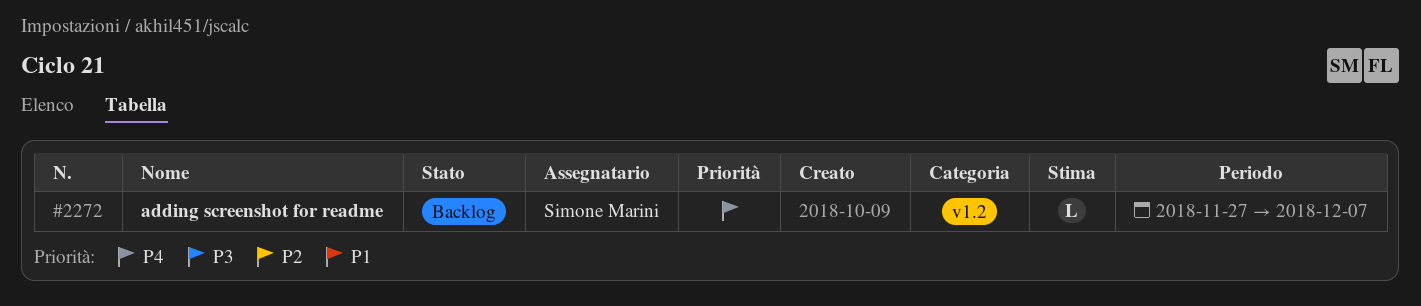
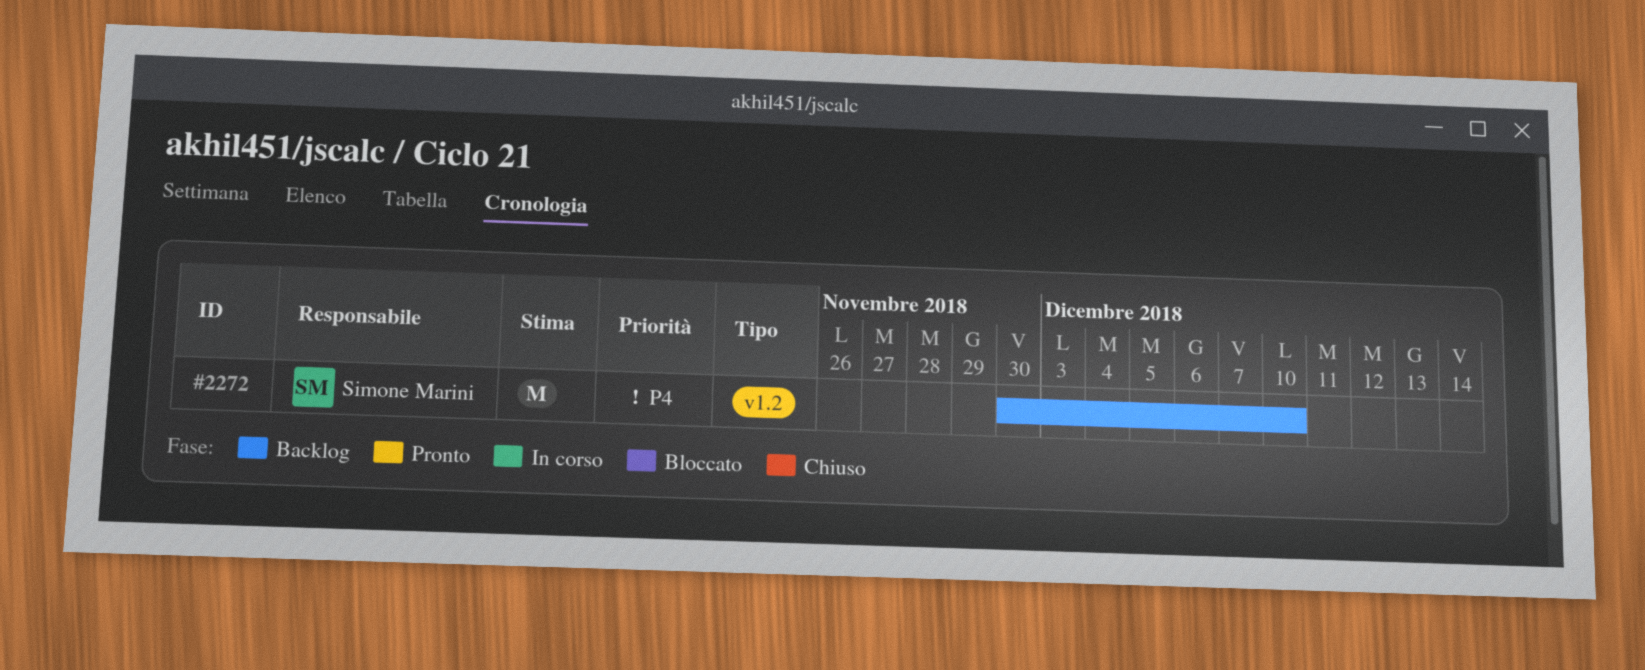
#2272, estimate: L -> M
#2272, start: Nov 27 -> Nov 30
#2272, due: Dec 7 -> Dec 10

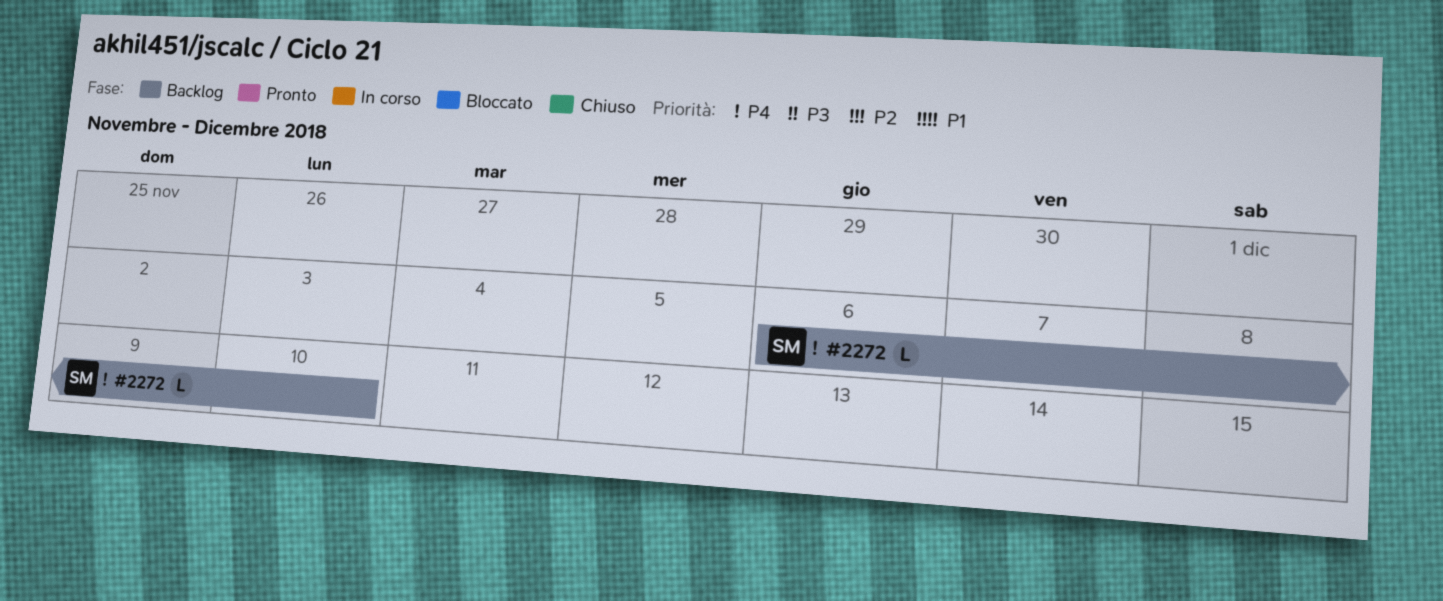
#2272, estimate: M -> L
#2272, start: Nov 30 -> Dec 6

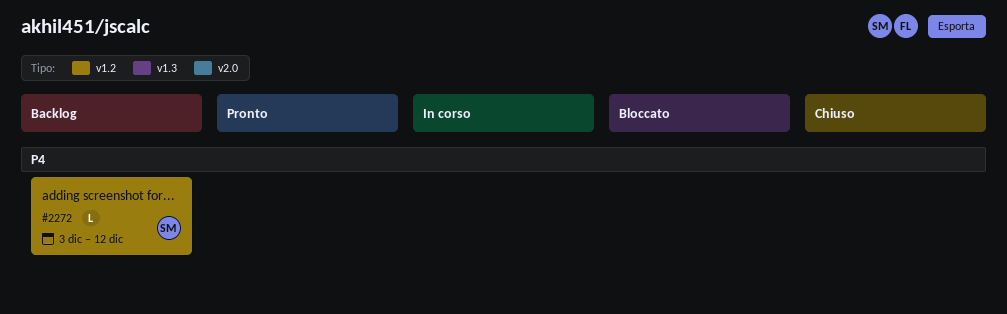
#2272, start: Dec 6 -> Dec 3
#2272, due: Dec 10 -> Dec 12

